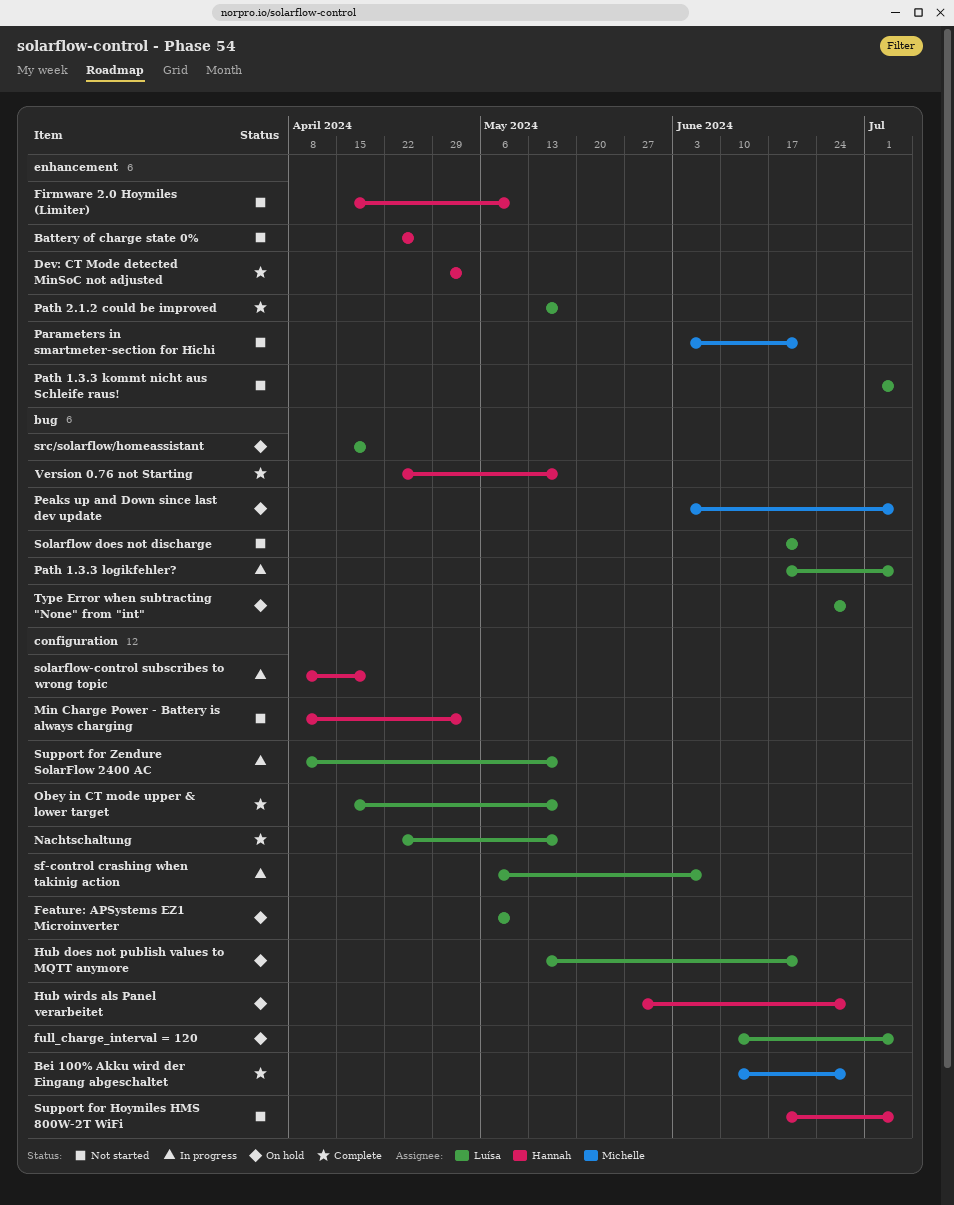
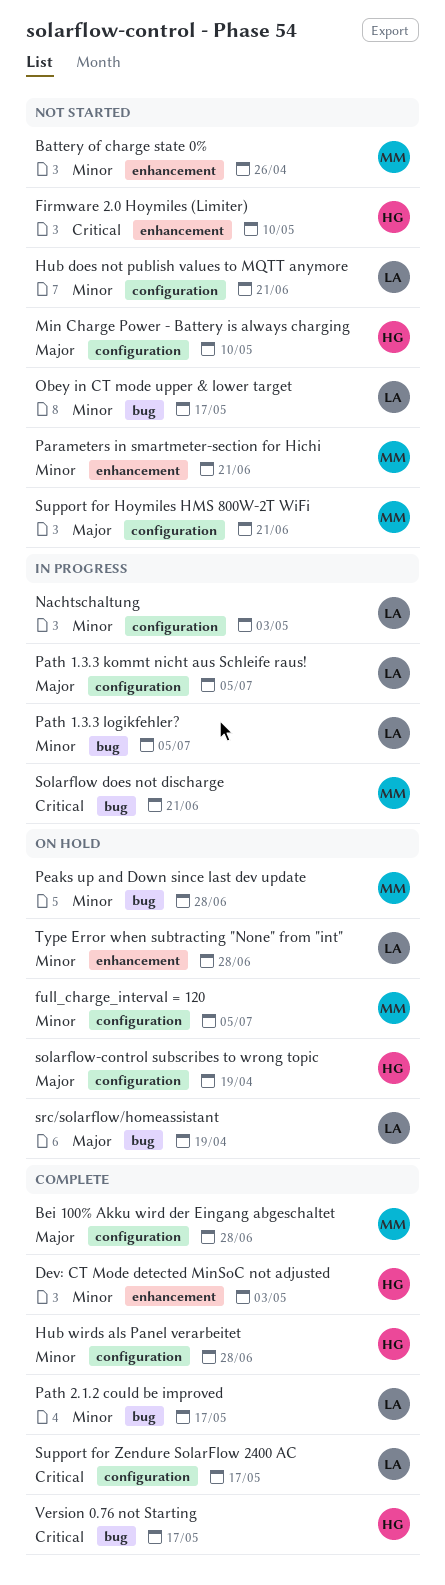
Battery of charge state 0%, owner: Hannah -> Michelle
Feature: APSystems EZ1 Microinverter: present -> none
full_charge_interval = 120, owner: Luísa -> Michelle
Hub does not publish values to MQTT anymore, status: On hold -> Not started
Hub wirds als Panel verarbeitet, status: On hold -> Complete
Min Charge Power - Battery is always charging, due: May 3 -> May 10
Nachtschaltung, status: Complete -> In progress
Nachtschaltung, due: May 17 -> May 3
Obey in CT mode upper & lower target, status: Complete -> Not started
Obey in CT mode upper & lower target, label: configuration -> bug
Path 1.3.3 kommt nicht aus Schleife raus!, status: Not started -> In progress
Path 1.3.3 kommt nicht aus Schleife raus!, label: enhancement -> configuration
Path 2.1.2 could be improved, label: enhancement -> bug
Peaks up and Down since last dev update, due: Jul 5 -> Jun 28
sf-control crashing when takinig action: present -> none
Solarflow does not discharge, status: Not started -> In progress
Solarflow does not discharge, owner: Luísa -> Michelle
solarflow-control subscribes to wrong topic, status: In progress -> On hold
Support for Hoymiles HMS 800W-2T WiFi, owner: Hannah -> Michelle
Support for Hoymiles HMS 800W-2T WiFi, due: Jul 5 -> Jun 21
Support for Zendure SolarFlow 2400 AC, status: In progress -> Complete
Type Error when subtracting "None" from "int", label: bug -> enhancement

